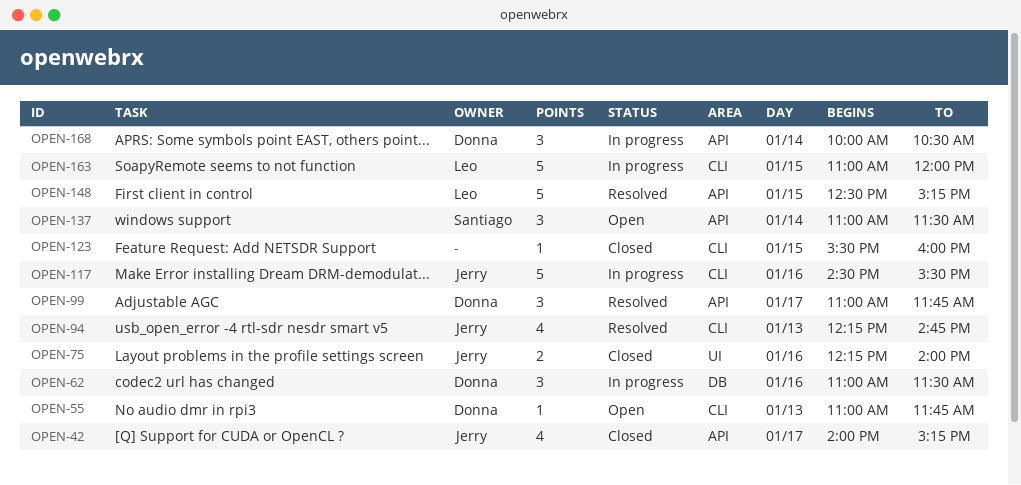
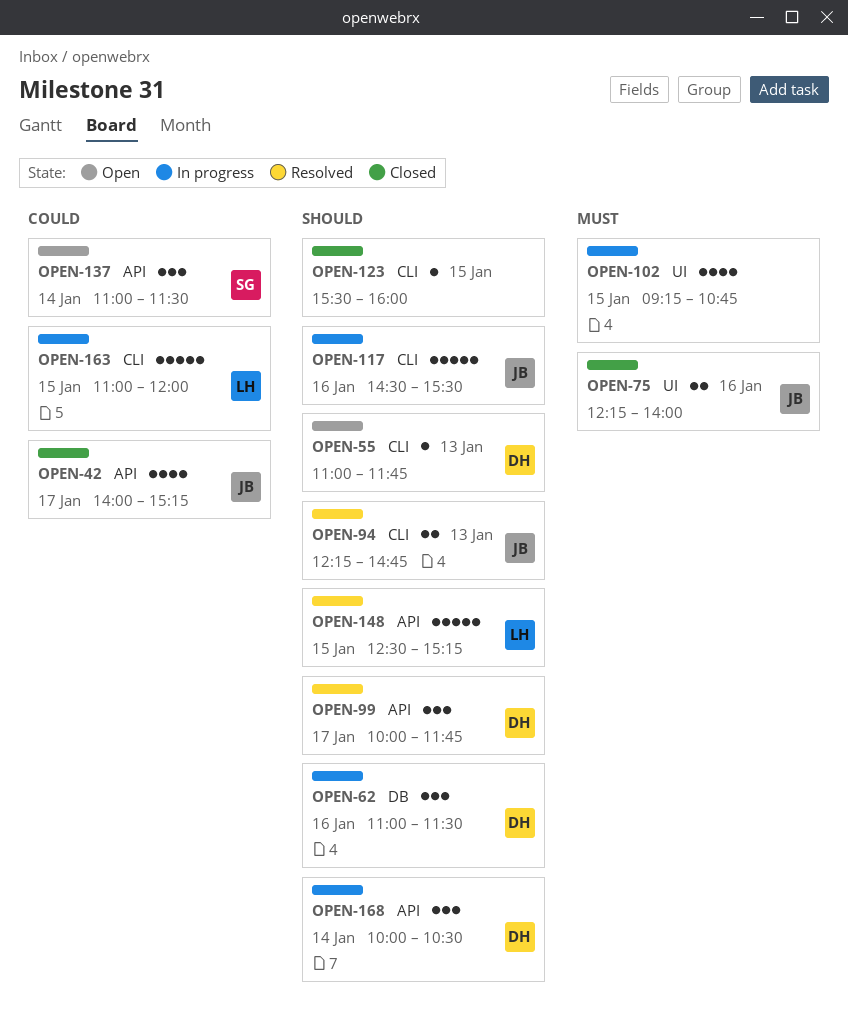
OPEN-94, estimate: 4 -> 2
OPEN-99, begins: 11:00 -> 10:00
OPEN-102: none -> present

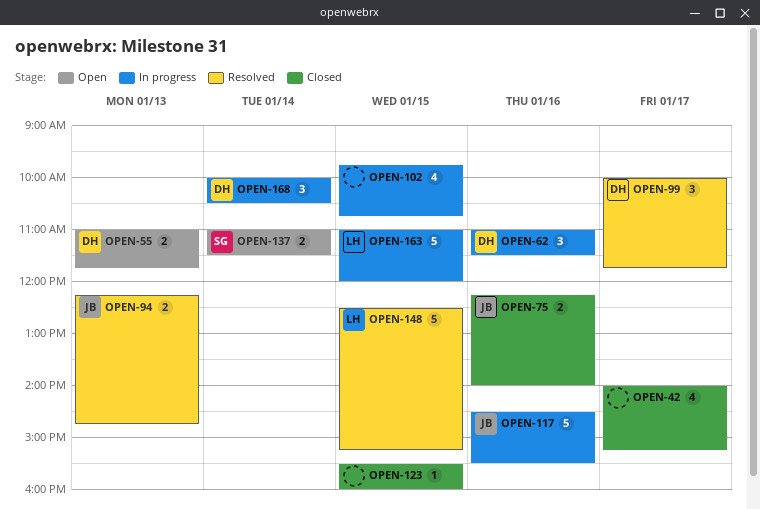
OPEN-42, owner: JB -> none
OPEN-55, estimate: 1 -> 2
OPEN-102, begins: 09:15 -> 09:45
OPEN-137, estimate: 3 -> 2

